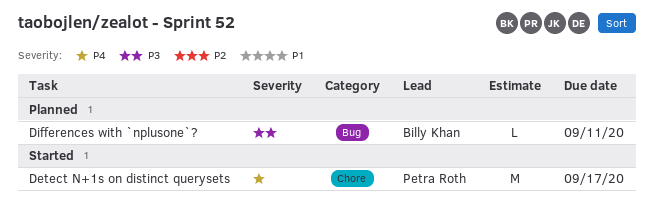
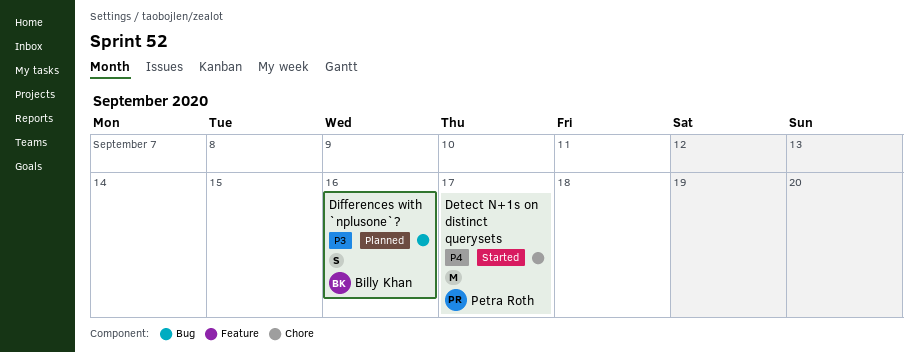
Differences with `nplusone`?, estimate: L -> S
Differences with `nplusone`?, due: Sep 11 -> Sep 16

